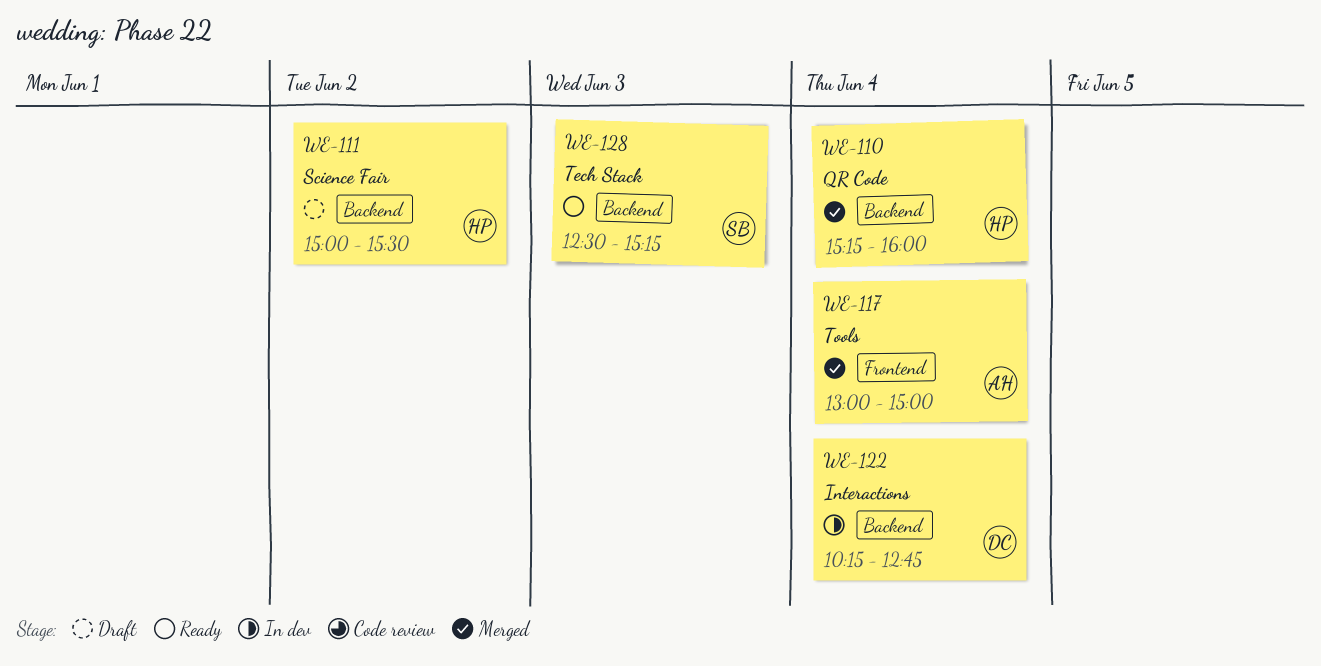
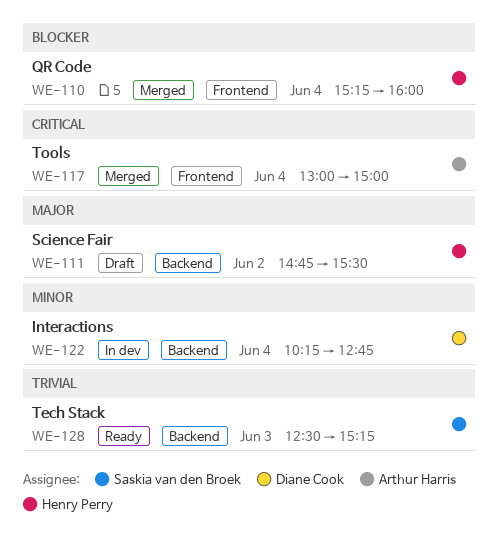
WE-110, label: Backend -> Frontend
WE-111, begins: 15:00 -> 14:45

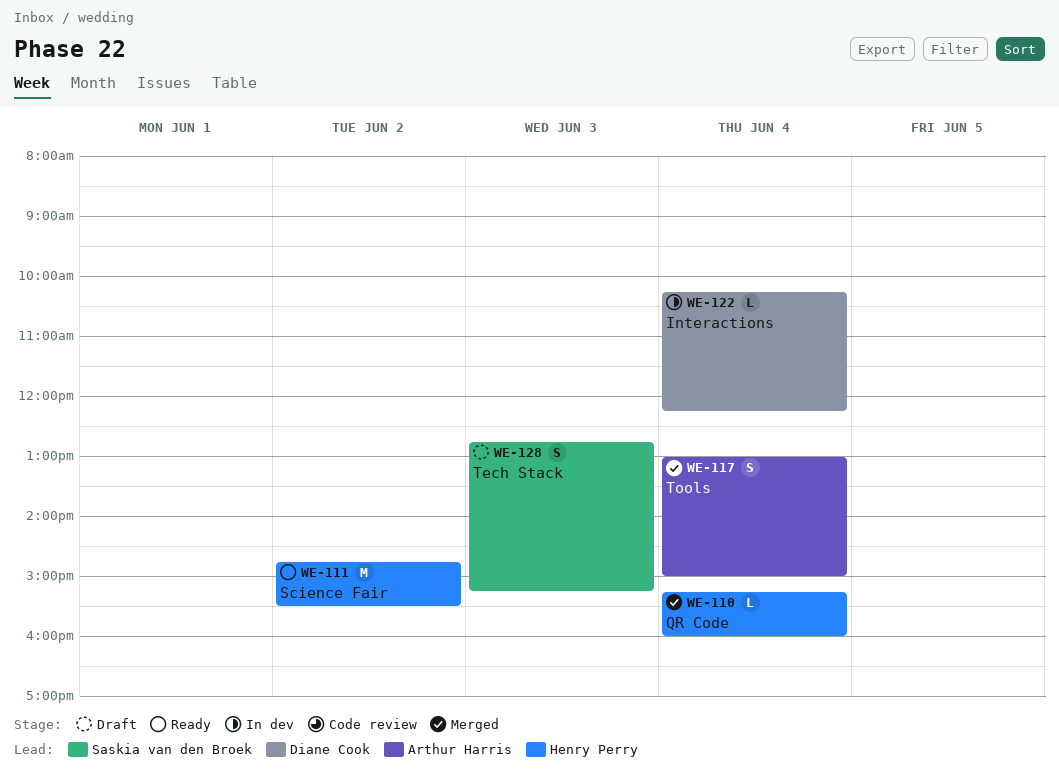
WE-111, status: Draft -> Ready
WE-122, ends: 12:45 -> 12:15
WE-128, status: Ready -> Draft
WE-128, begins: 12:30 -> 12:45

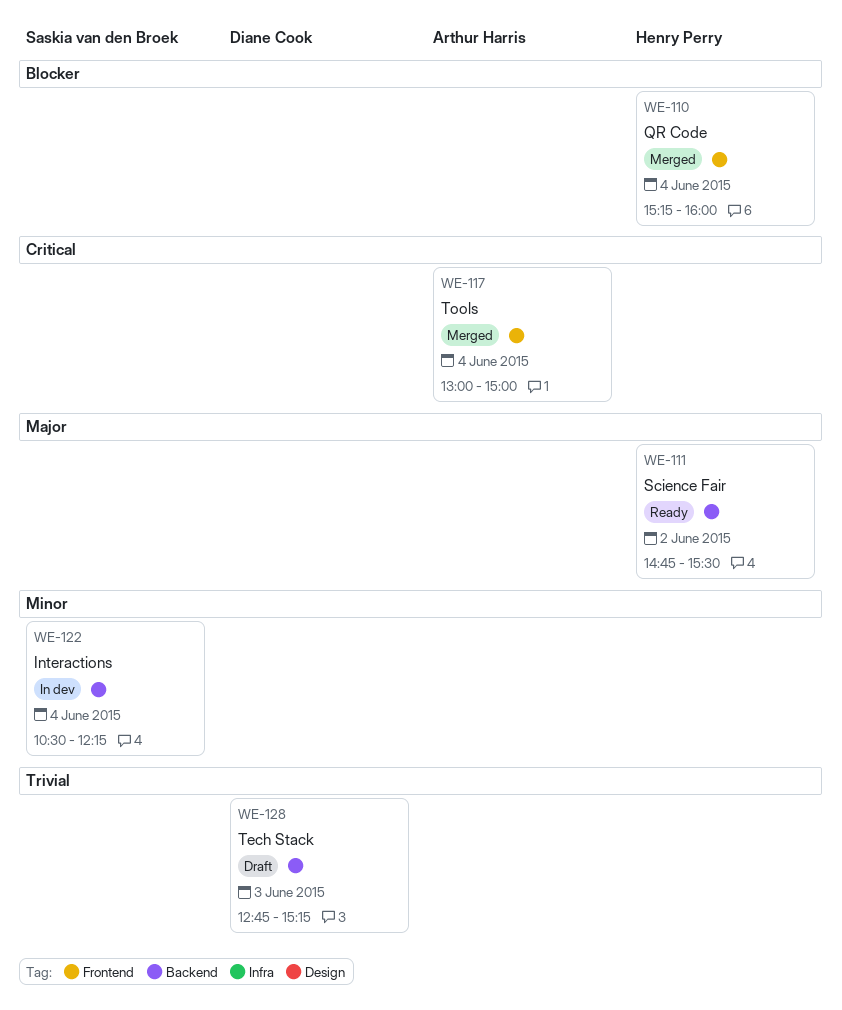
WE-122, owner: Diane Cook -> Saskia van den Broek
WE-122, begins: 10:15 -> 10:30
WE-128, owner: Saskia van den Broek -> Diane Cook

